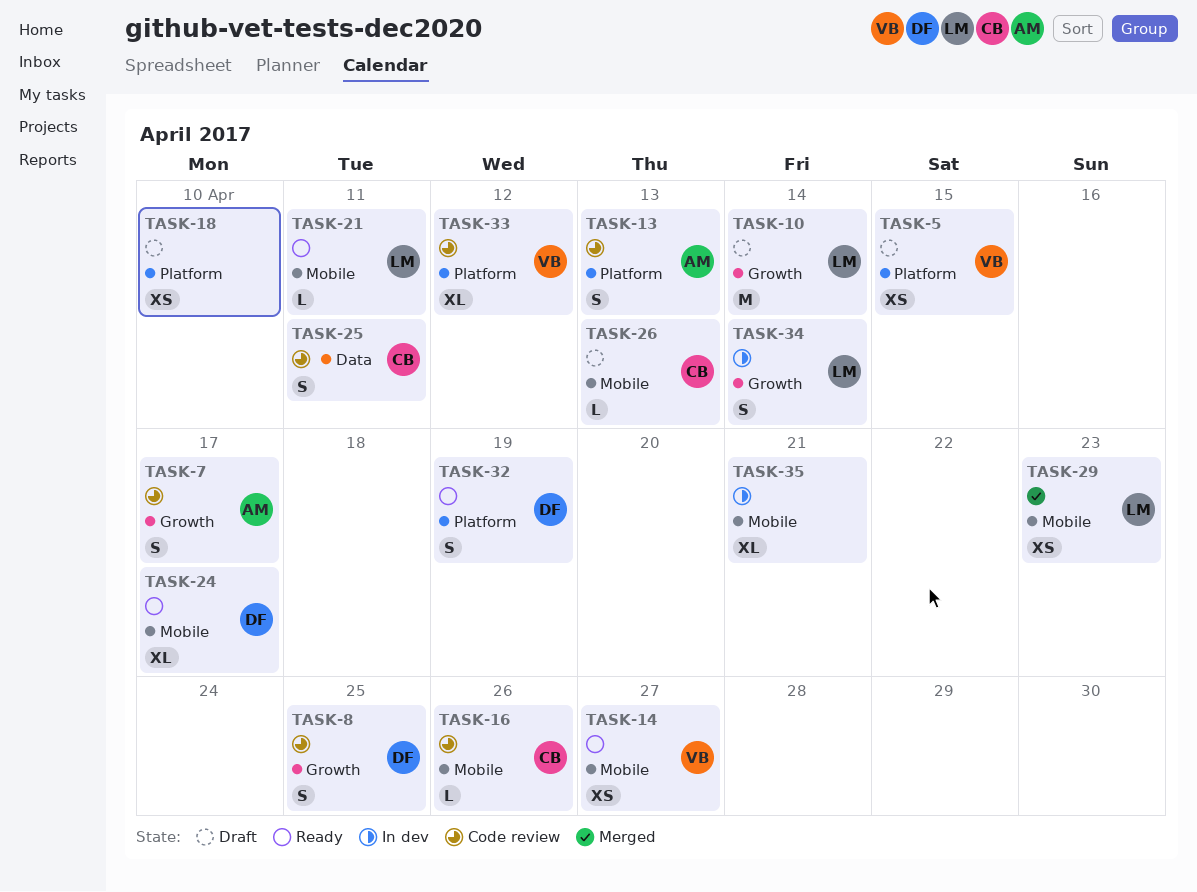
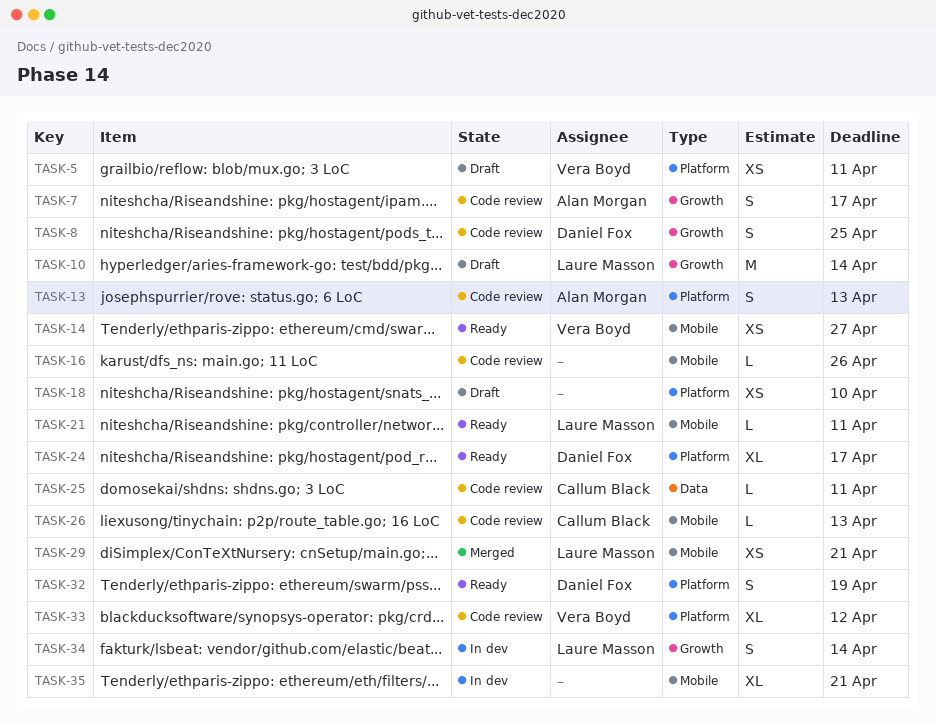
TASK-5, due: Apr 15 -> Apr 11
TASK-16, owner: Callum Black -> none
TASK-24, label: Mobile -> Platform
TASK-25, estimate: S -> L
TASK-26, status: Draft -> Code review
TASK-29, due: Apr 23 -> Apr 21

